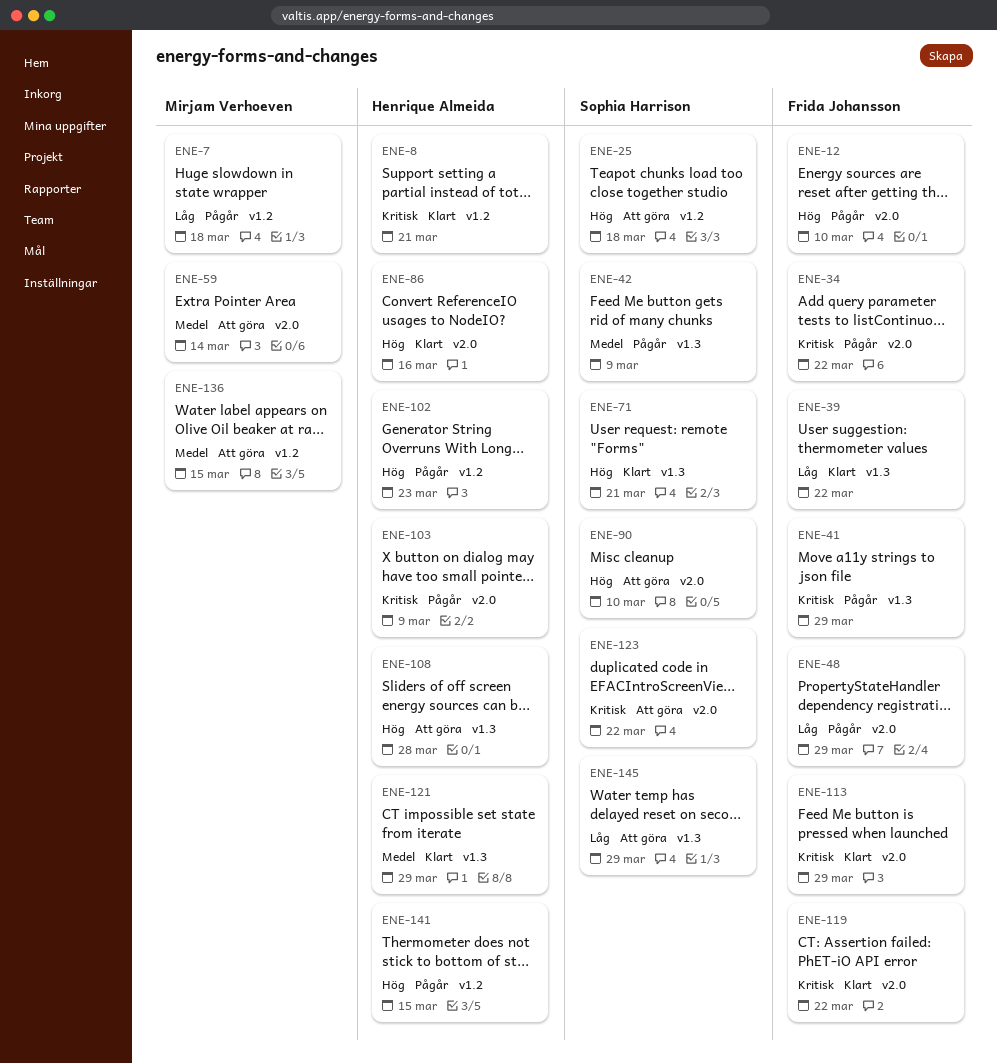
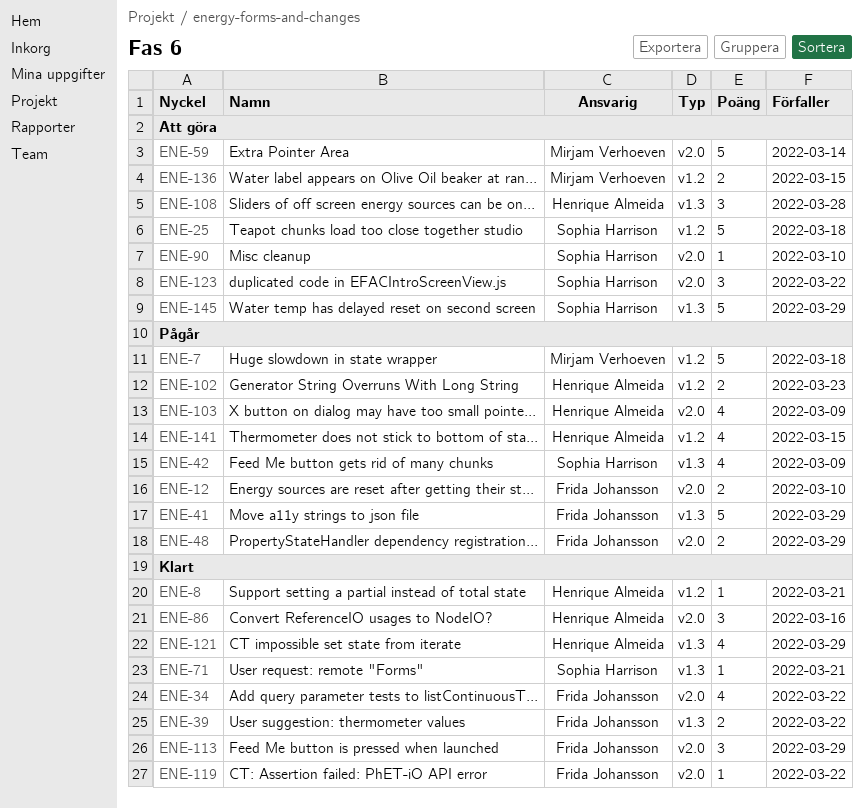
ENE-34, status: Pågår -> Klart

